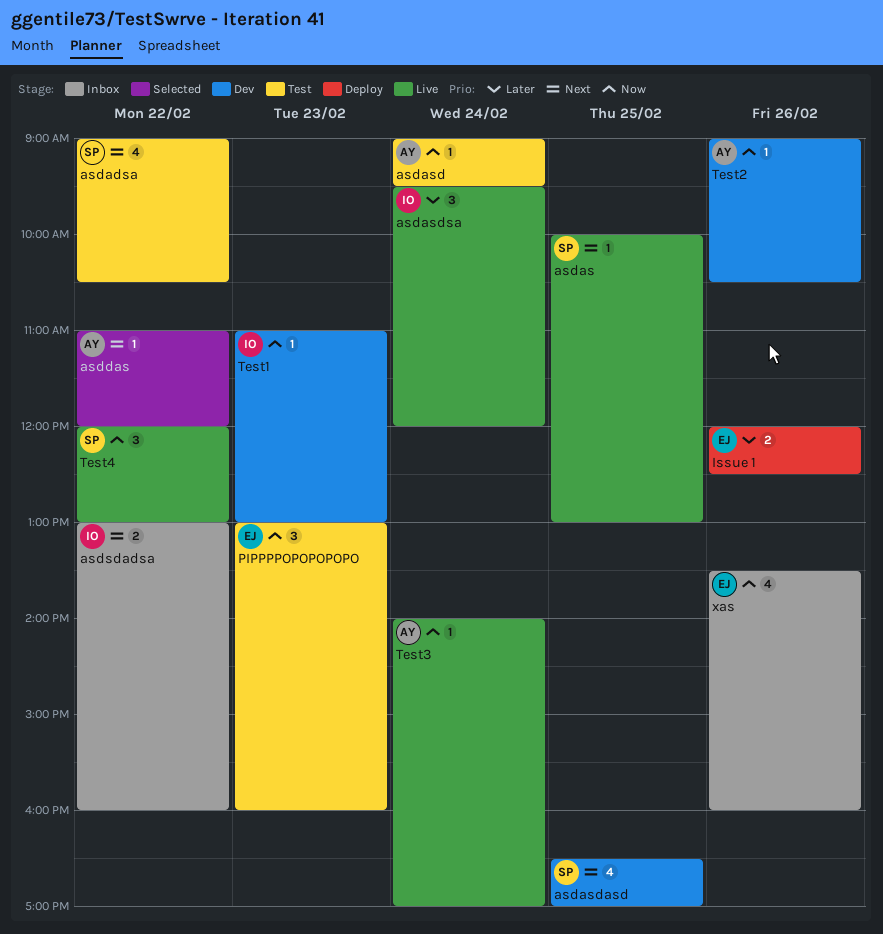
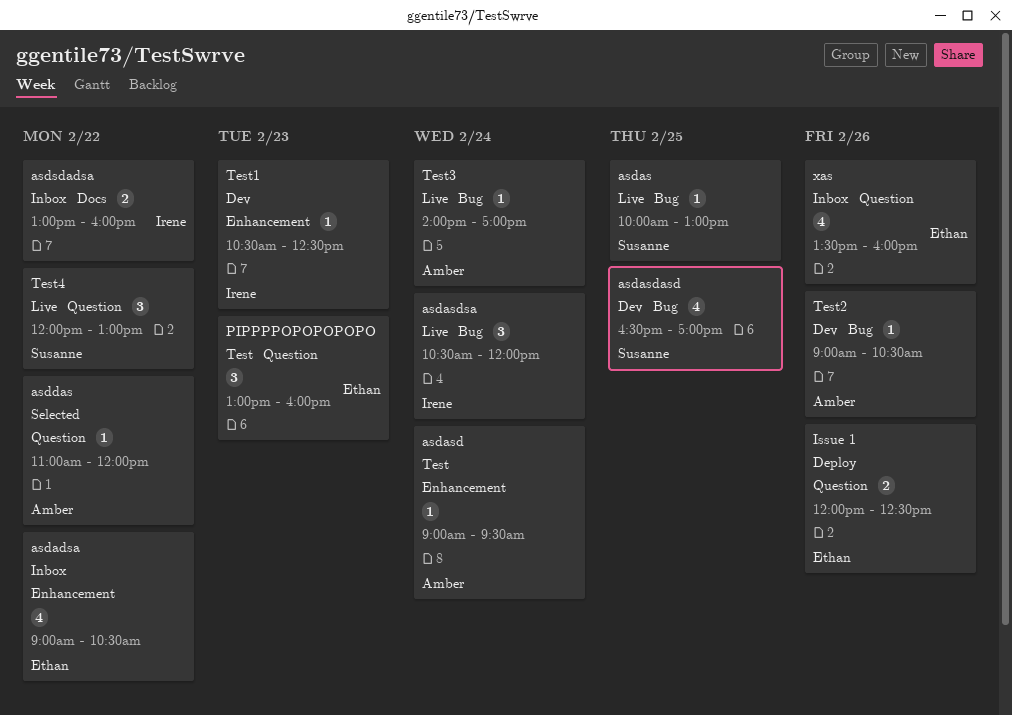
asdadsa, status: Test -> Inbox
asdadsa, owner: Susanne -> Ethan
asdasdsa, begins: 09:30 -> 10:30
Test1, begins: 11:00 -> 10:30
Test1, ends: 13:00 -> 12:30

